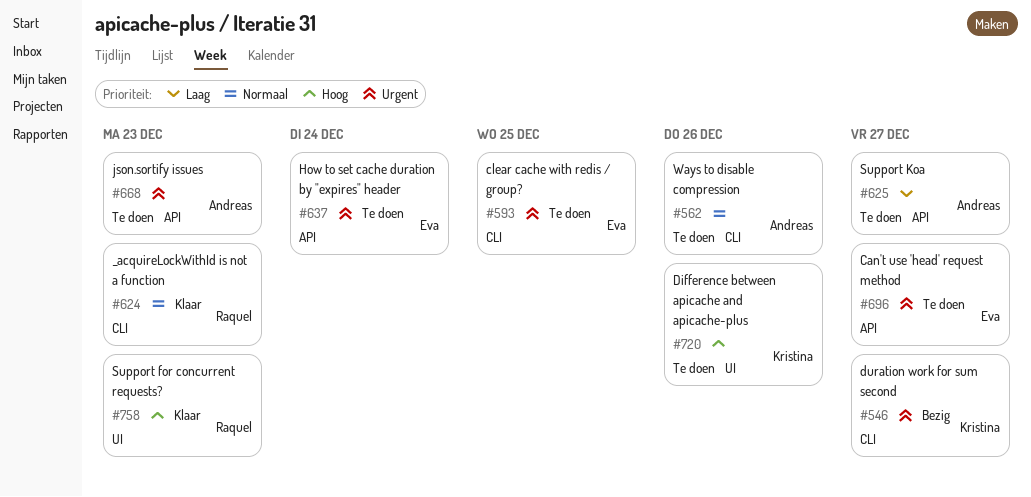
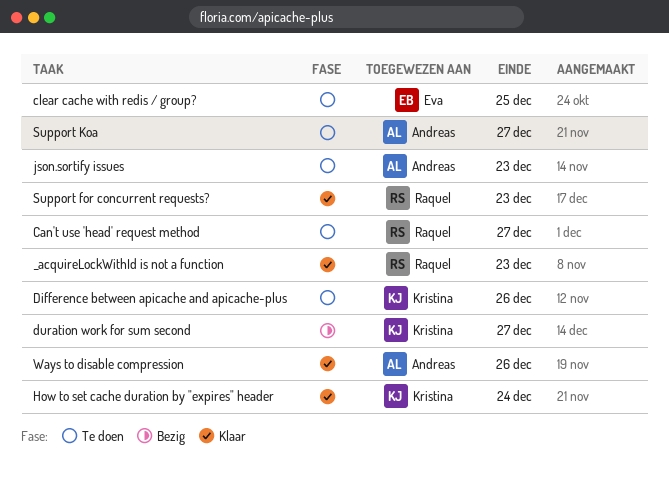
Can't use 'head' request method, owner: Eva -> Raquel
How to set cache duration by "expires" header, status: Te doen -> Klaar
How to set cache duration by "expires" header, owner: Eva -> Kristina
Ways to disable compression, status: Te doen -> Klaar

